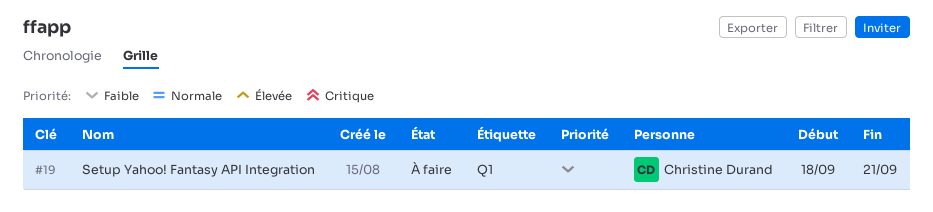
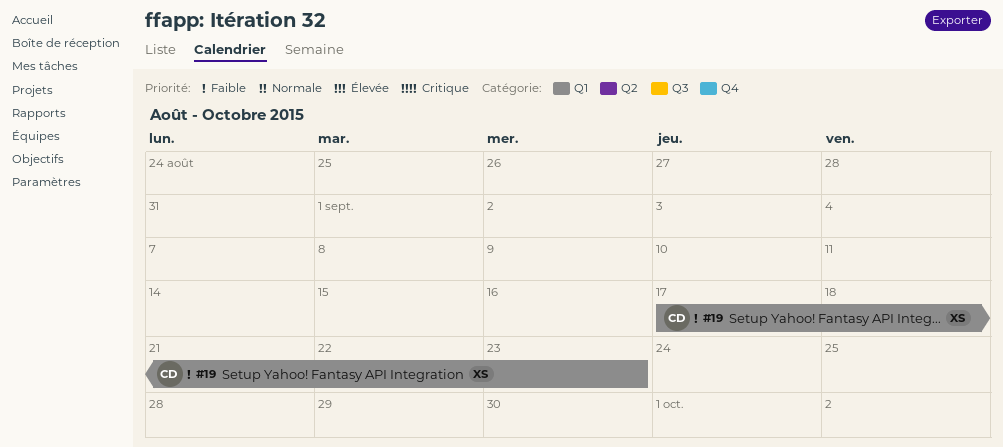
#19, start: Sep 18 -> Sep 17
#19, due: Sep 21 -> Sep 23

